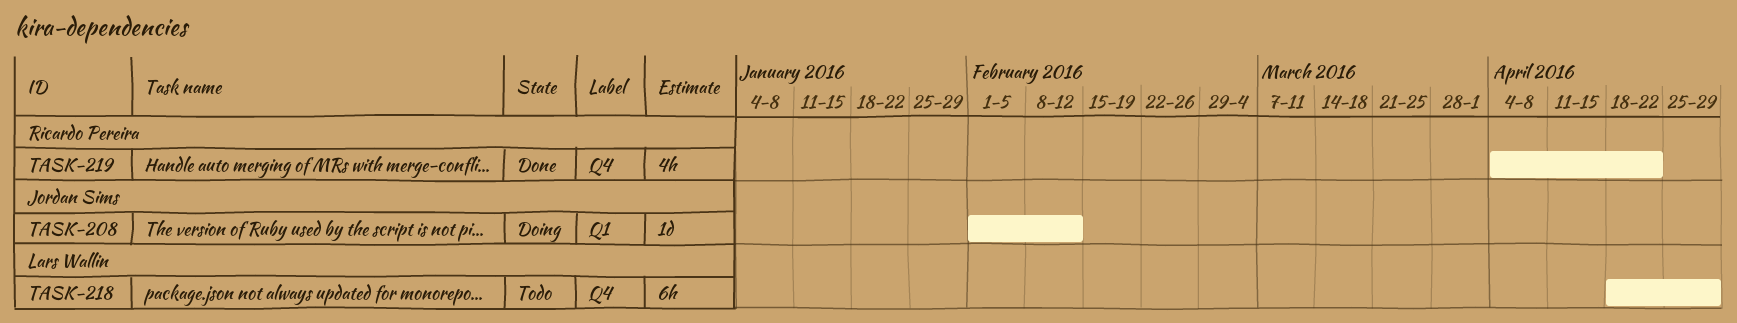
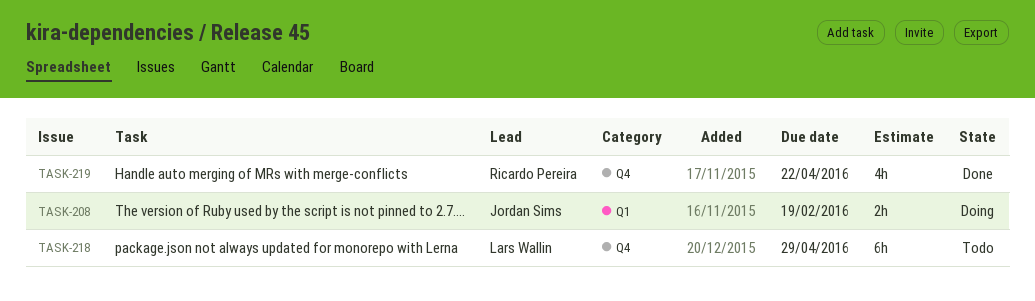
TASK-208, estimate: 1d -> 2h
TASK-208, due: Feb 12 -> Feb 19

